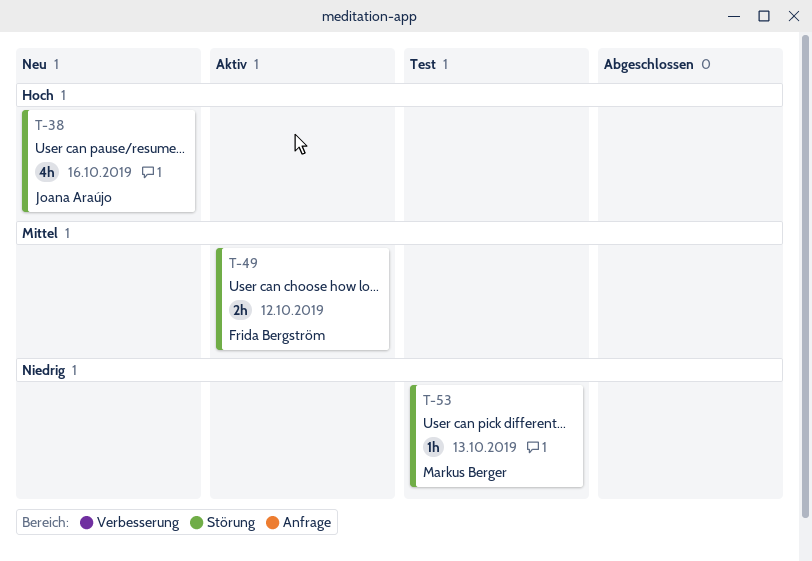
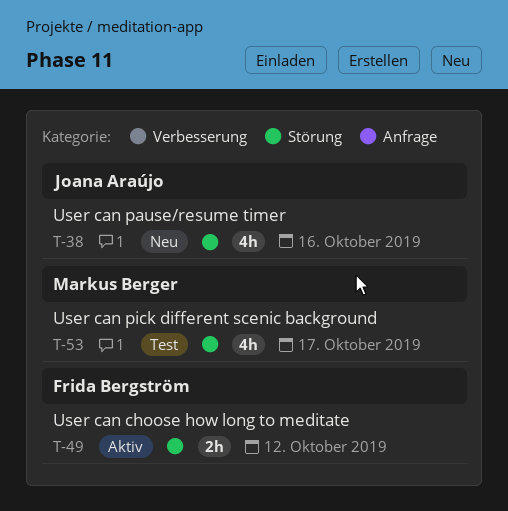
T-53, estimate: 1h -> 4h
T-53, due: Oct 13 -> Oct 17

